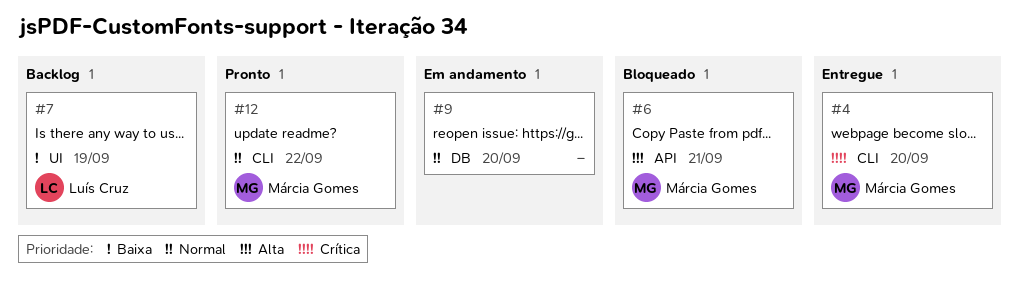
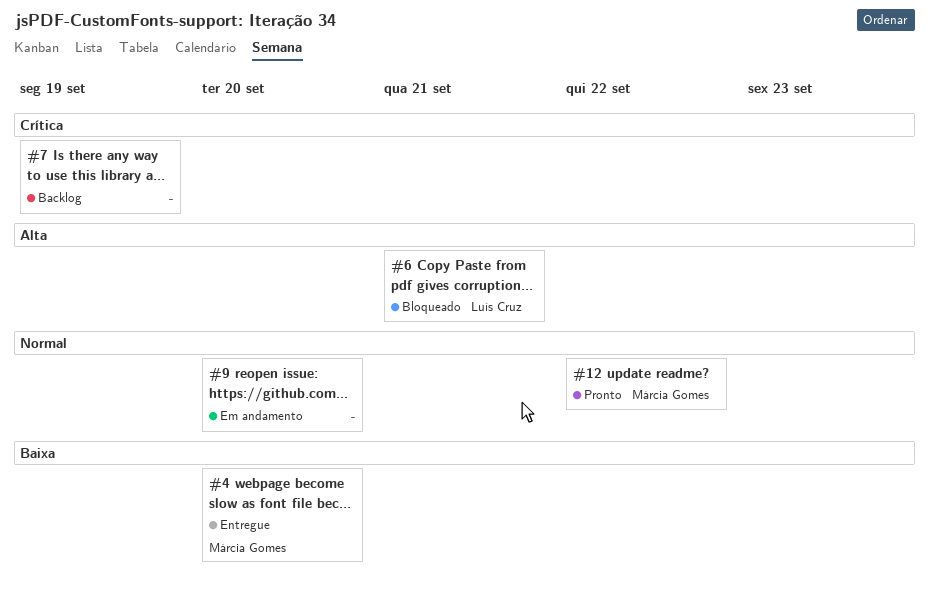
#4, priority: Crítica -> Baixa
#6, owner: Márcia Gomes -> Luís Cruz
#7, owner: Luís Cruz -> none
#7, priority: Baixa -> Crítica

